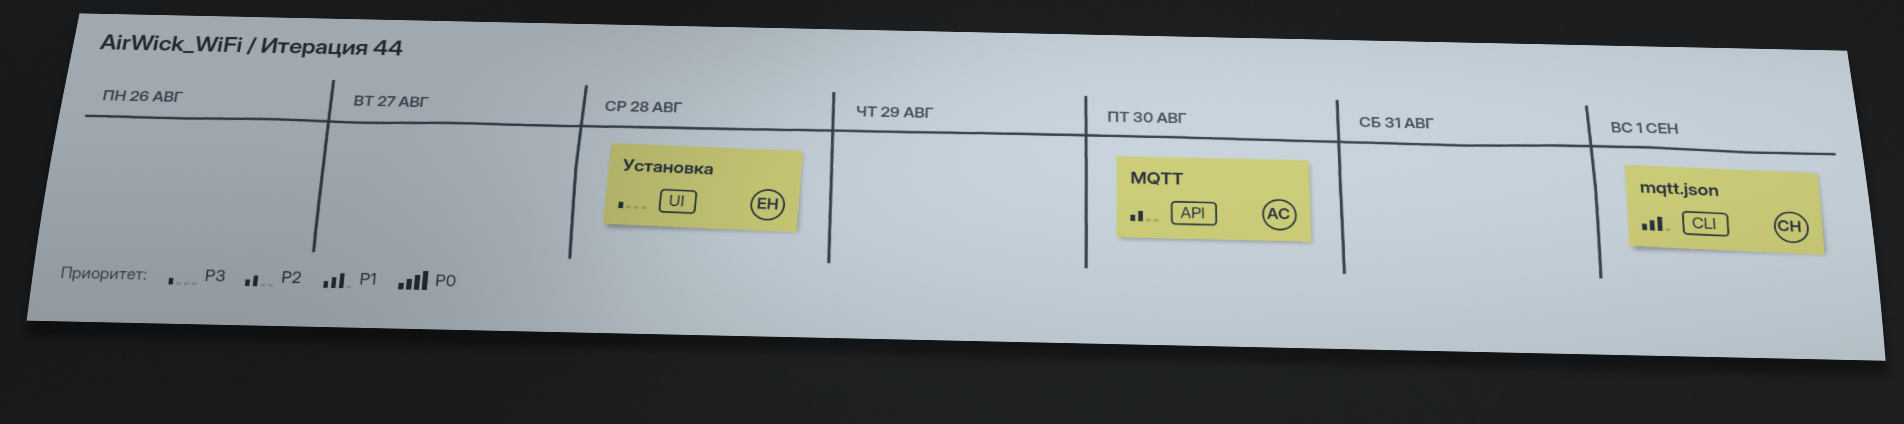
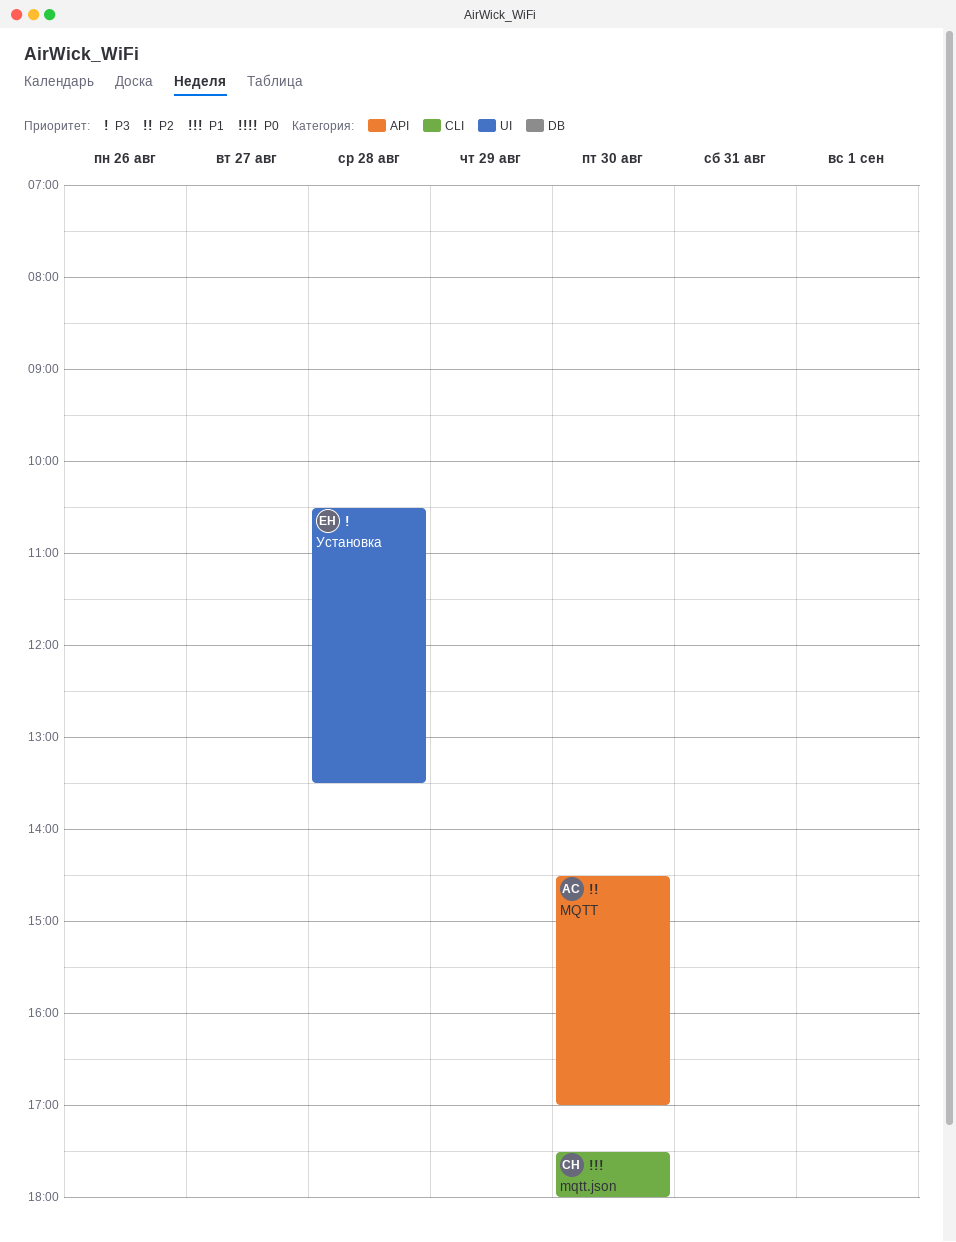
mqtt.json, day: Sep 1 -> Aug 30

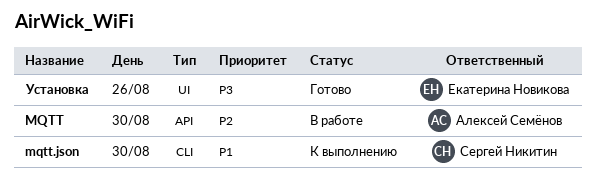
Установка, day: Aug 28 -> Aug 26

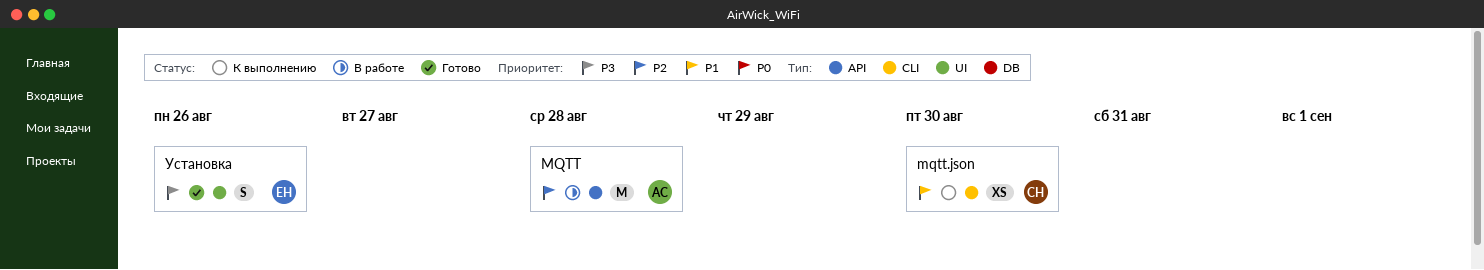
MQTT, day: Aug 30 -> Aug 28

